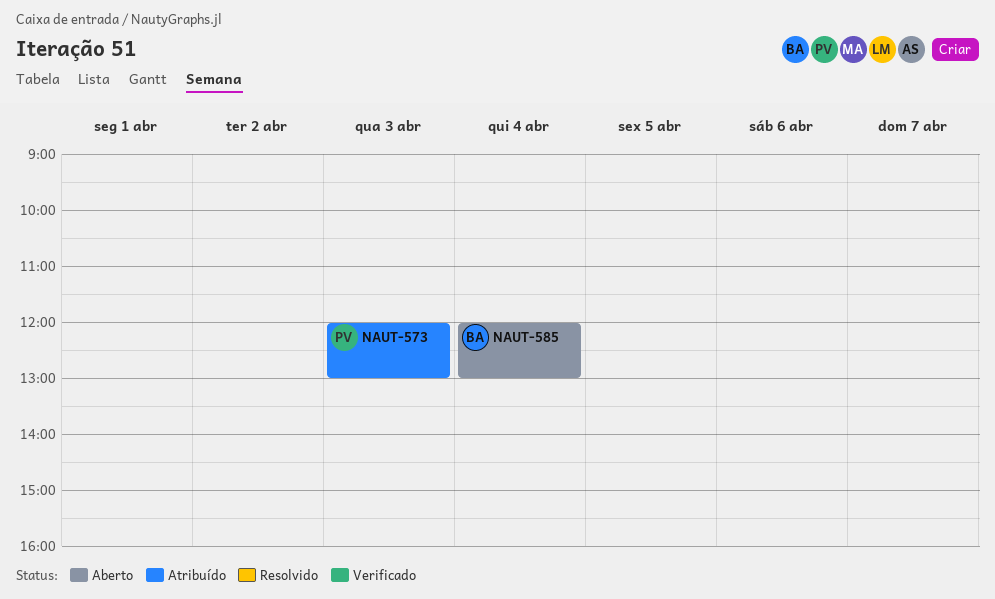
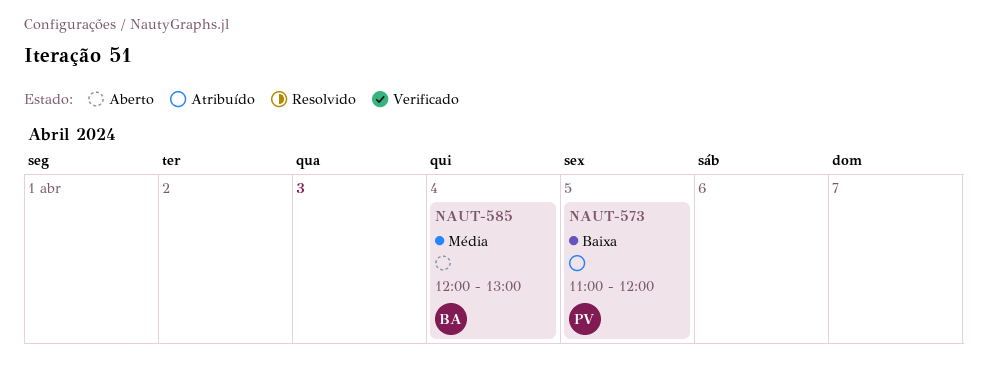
NAUT-573, day: Apr 3 -> Apr 5
NAUT-573, begins: 12:00 -> 11:00
NAUT-573, ends: 13:00 -> 12:00

